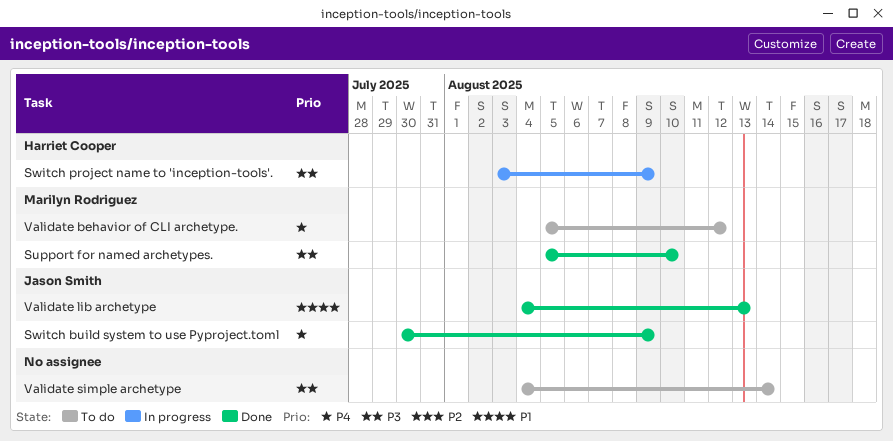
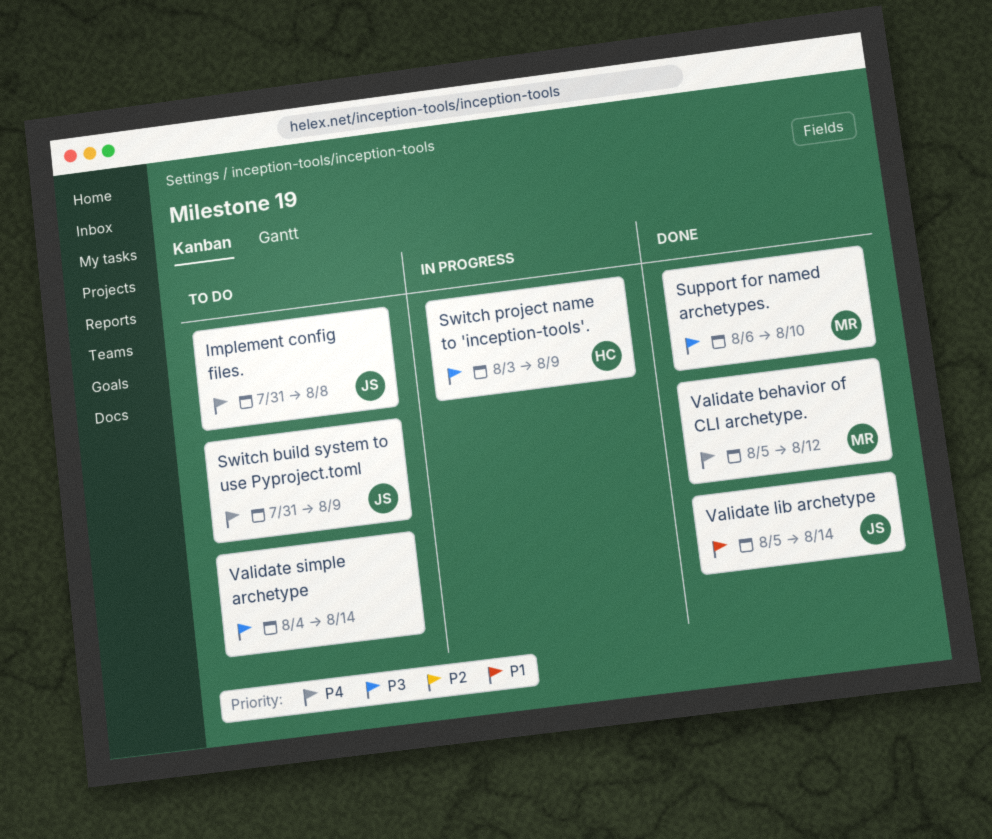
Implement config files.: none -> present
Support for named archetypes., start: Aug 5 -> Aug 6
Switch build system to use Pyproject.toml, status: Done -> To do
Switch build system to use Pyproject.toml, start: Jul 30 -> Jul 31
Validate behavior of CLI archetype., status: To do -> Done
Validate lib archetype, start: Aug 4 -> Aug 5
Validate lib archetype, due: Aug 13 -> Aug 14

